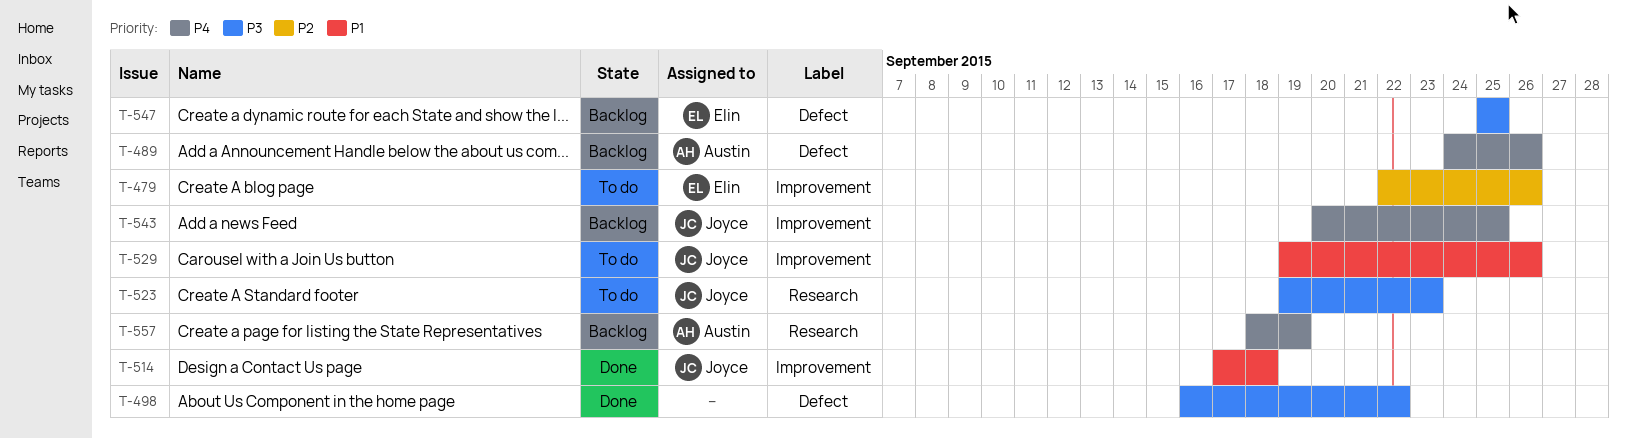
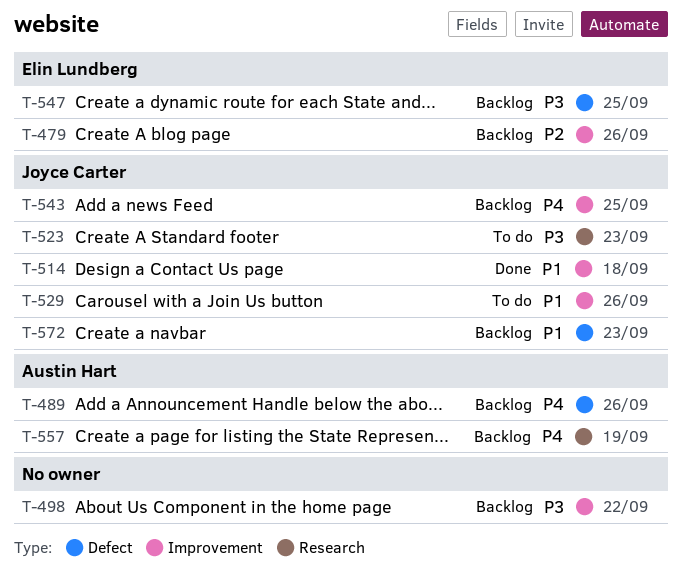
T-479, status: To do -> Backlog
T-498, status: Done -> Backlog
T-498, label: Defect -> Improvement
T-572: none -> present

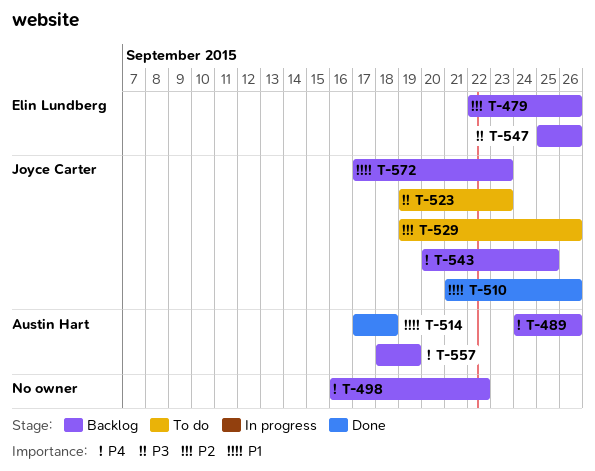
T-498, priority: P3 -> P4
T-510: none -> present
T-514, owner: Joyce Carter -> Austin Hart
T-529, priority: P1 -> P2
T-547, due: Sep 25 -> Sep 26

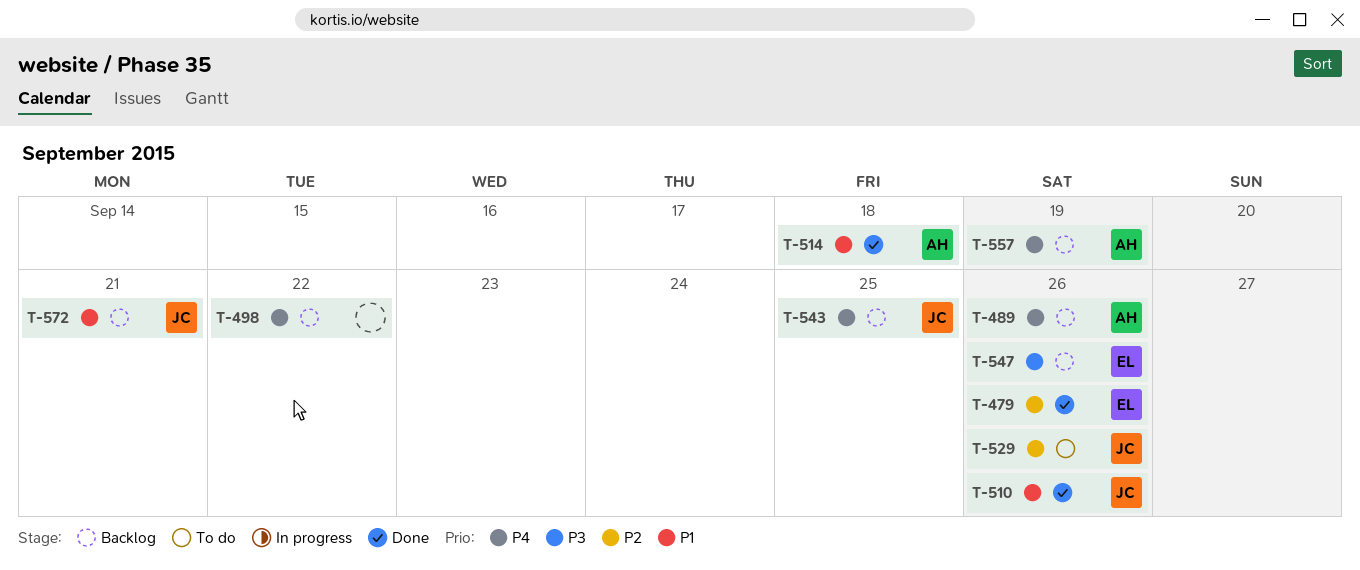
T-479, status: Backlog -> Done
T-523: present -> none
T-572, due: Sep 23 -> Sep 21

